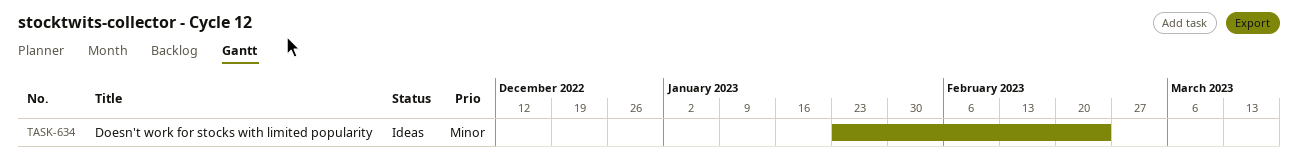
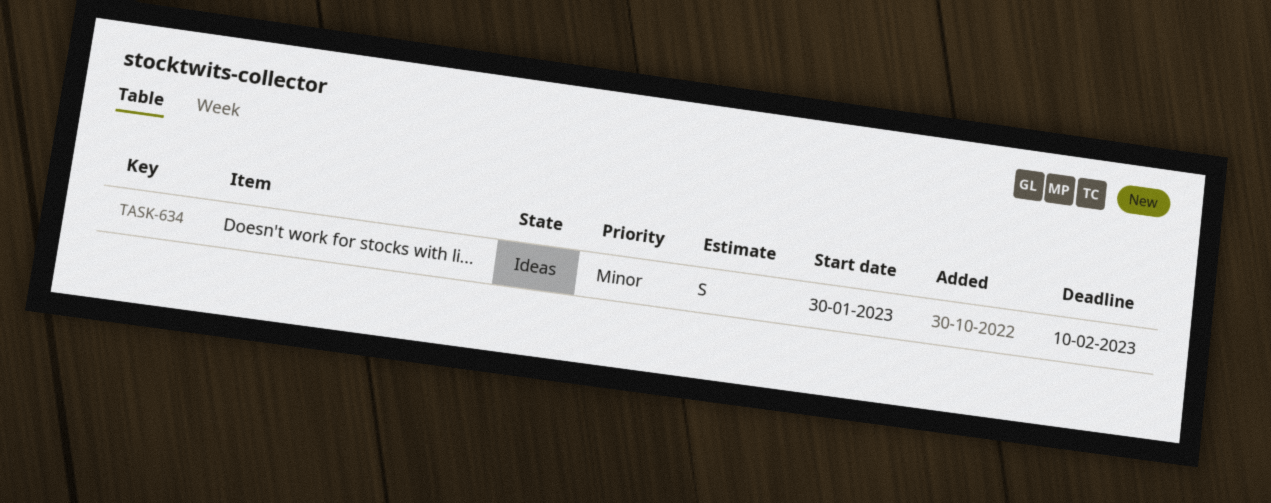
TASK-634, start: Jan 23 -> Jan 30
TASK-634, due: Feb 24 -> Feb 10

